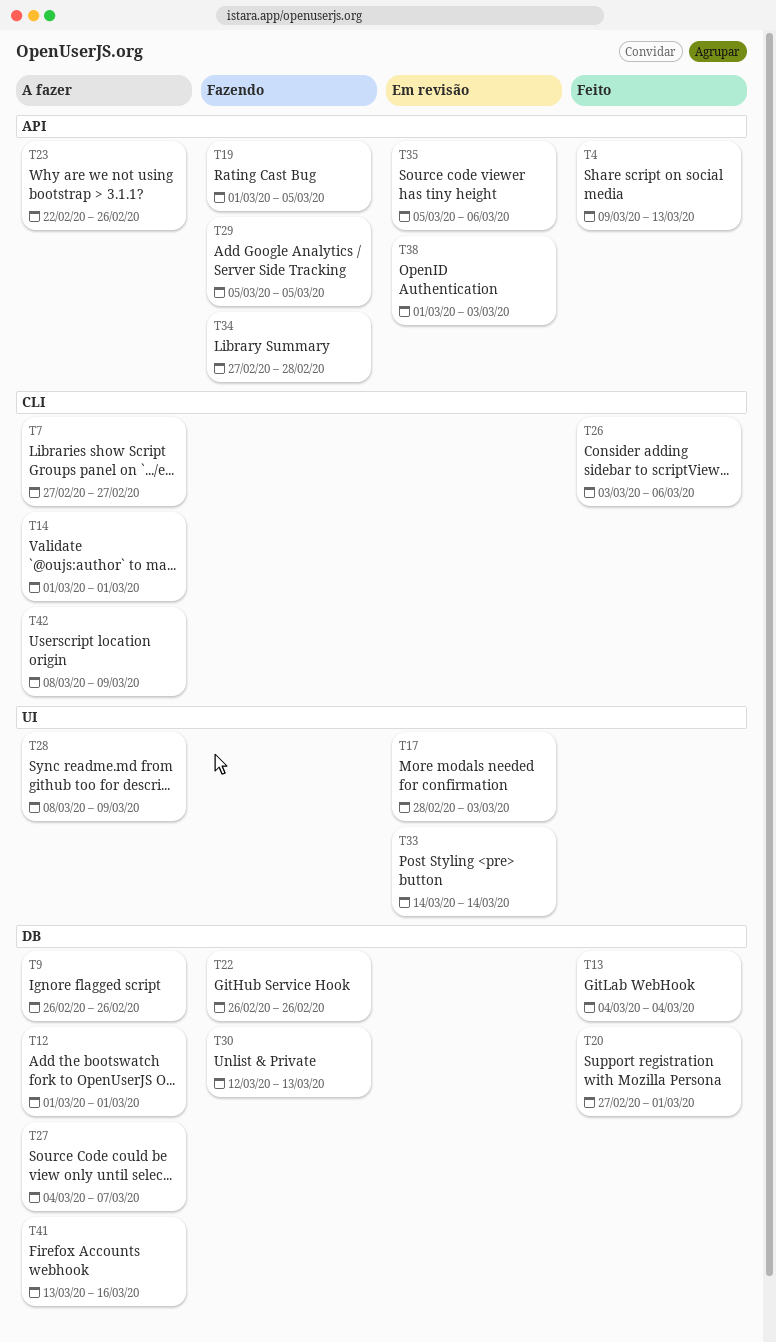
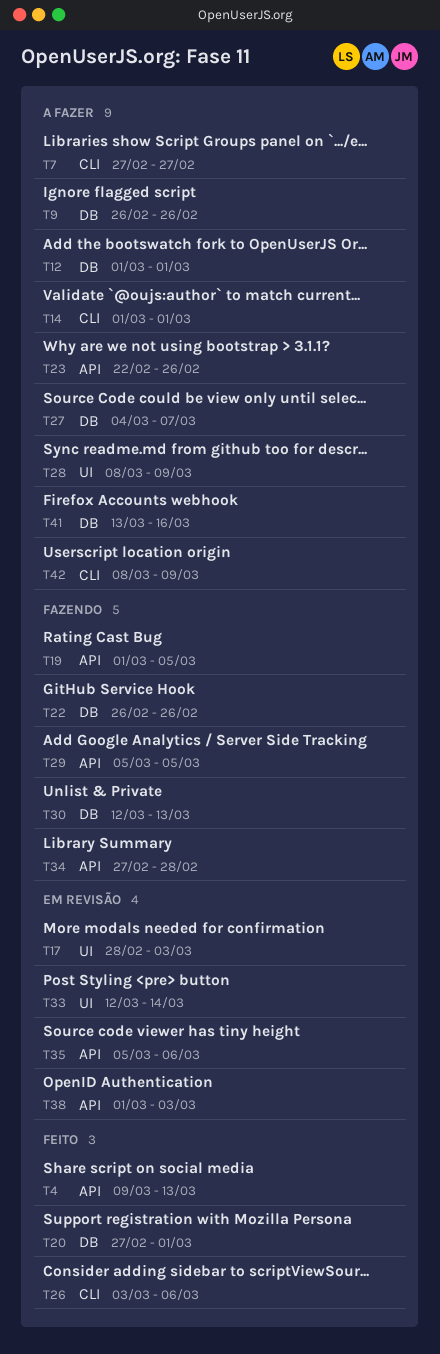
T13: present -> none
T33, start: Mar 14 -> Mar 12

